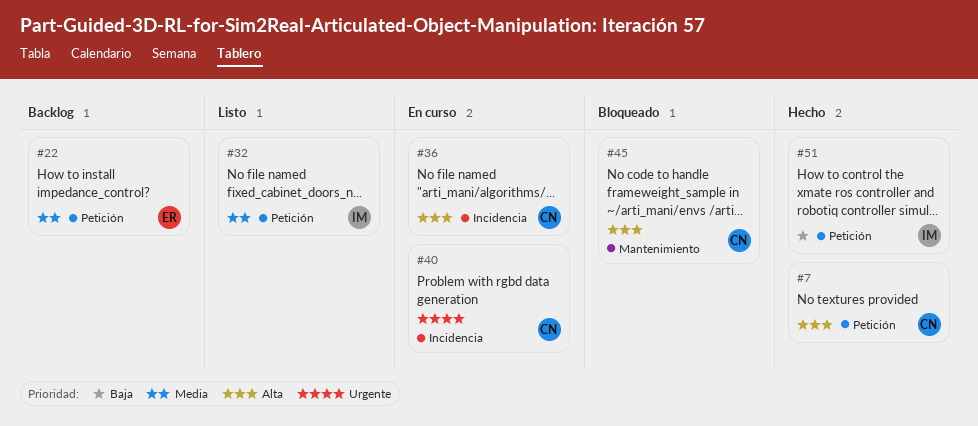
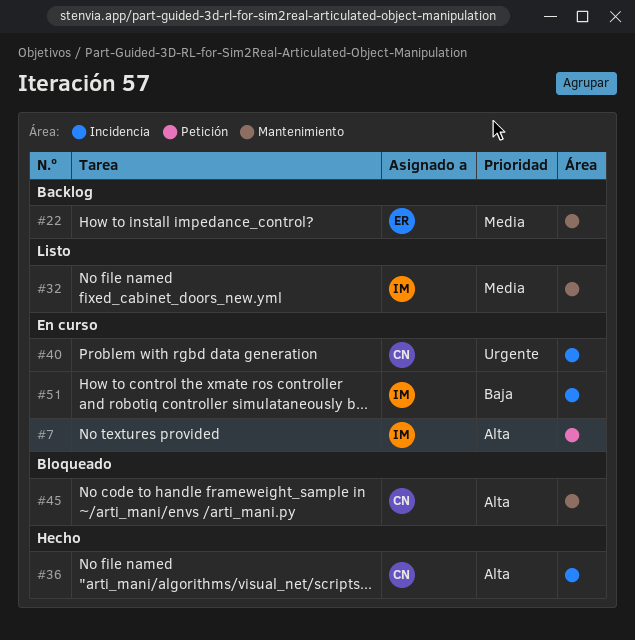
#7, status: Hecho -> En curso
#7, owner: CN -> IM
#22, label: Petición -> Mantenimiento
#32, label: Petición -> Mantenimiento
#36, status: En curso -> Hecho
#51, status: Hecho -> En curso
#51, label: Petición -> Incidencia

